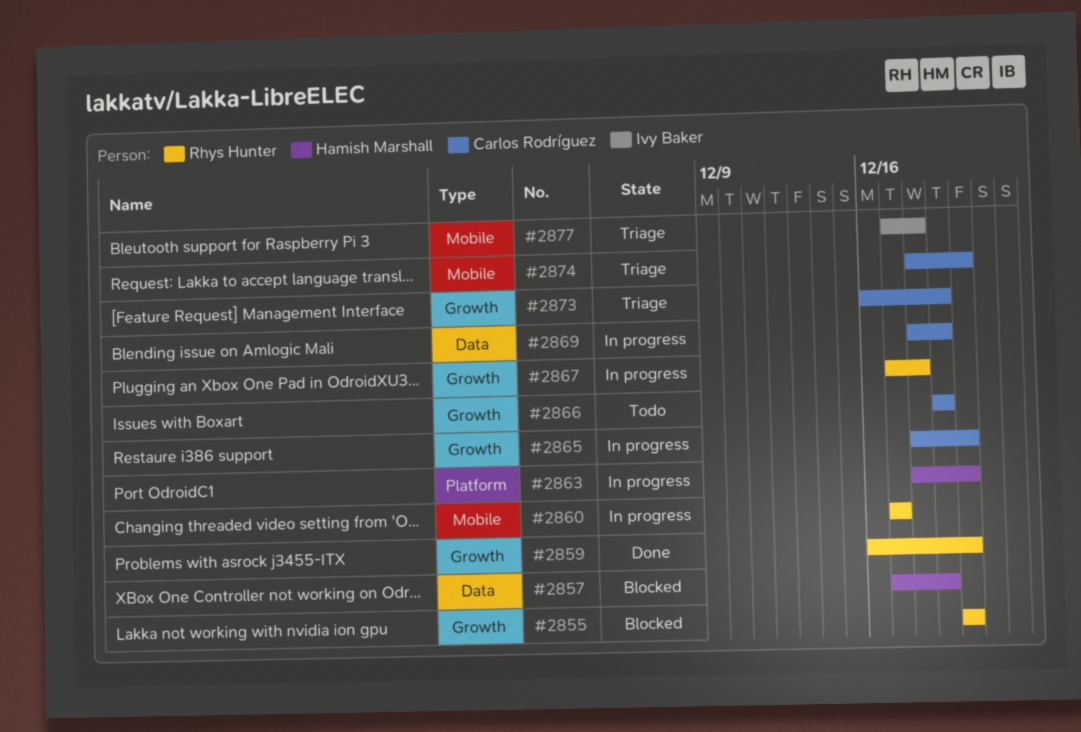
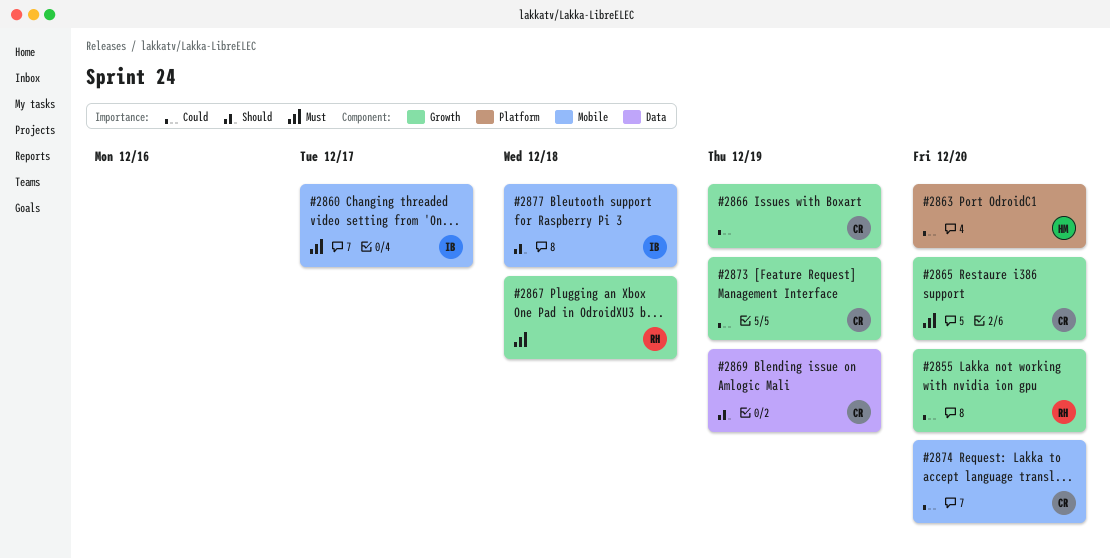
#2857: present -> none
#2859: present -> none
#2860, owner: Rhys Hunter -> Ivy Baker

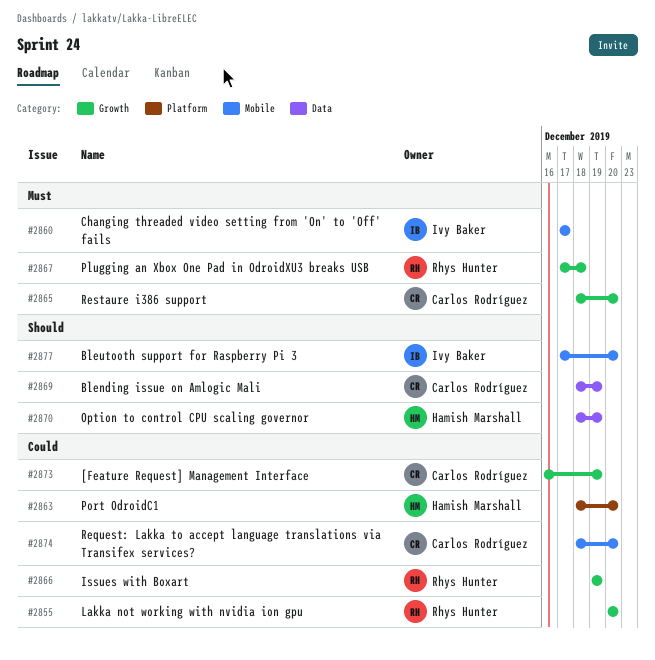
#2866, owner: Carlos Rodríguez -> Rhys Hunter
#2870: none -> present
#2877, due: Dec 18 -> Dec 20

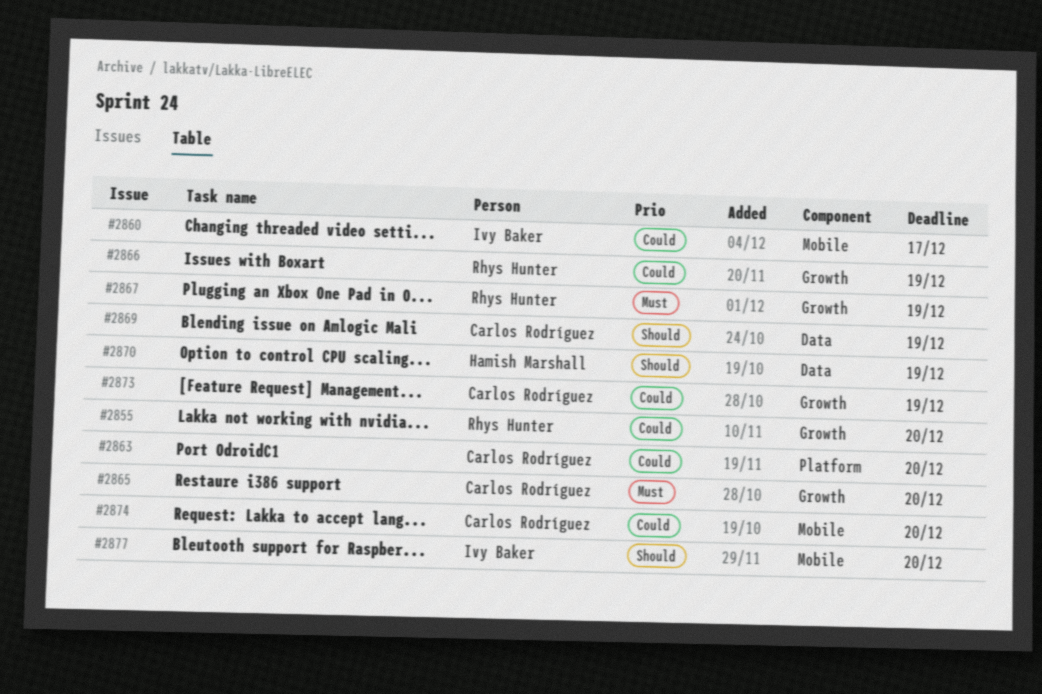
#2860, priority: Must -> Could
#2863, owner: Hamish Marshall -> Carlos Rodríguez
#2867, due: Dec 18 -> Dec 19

